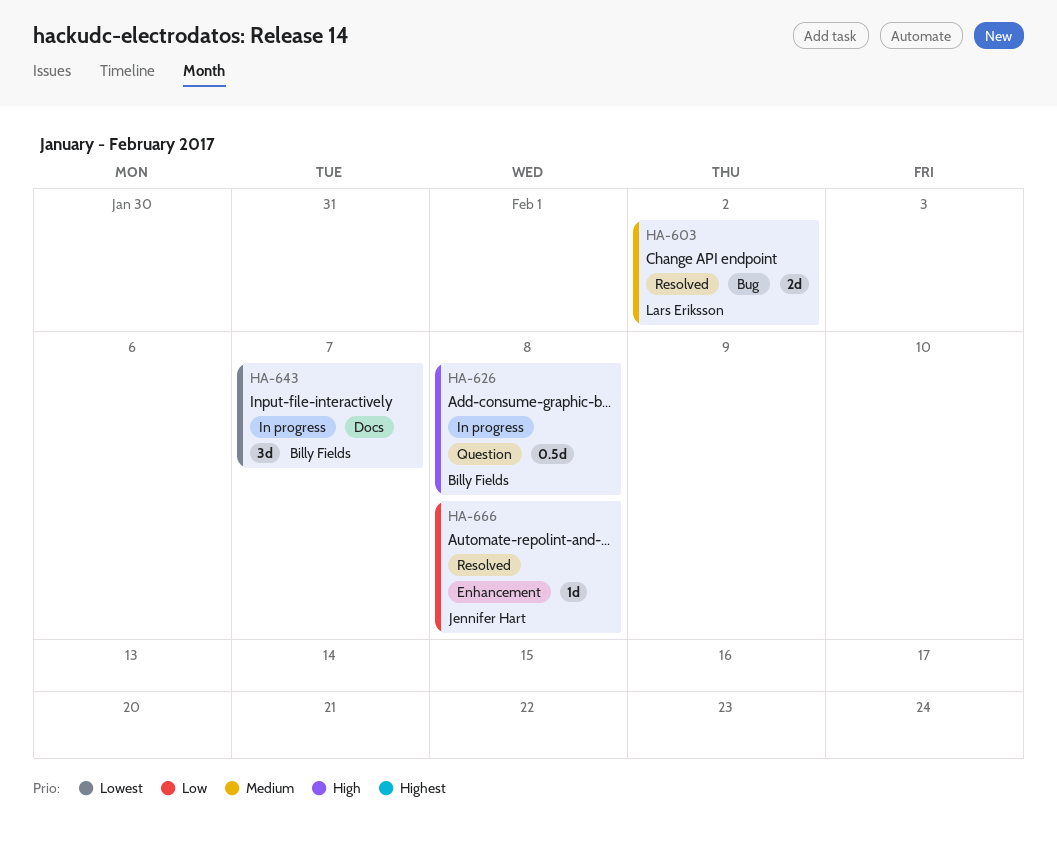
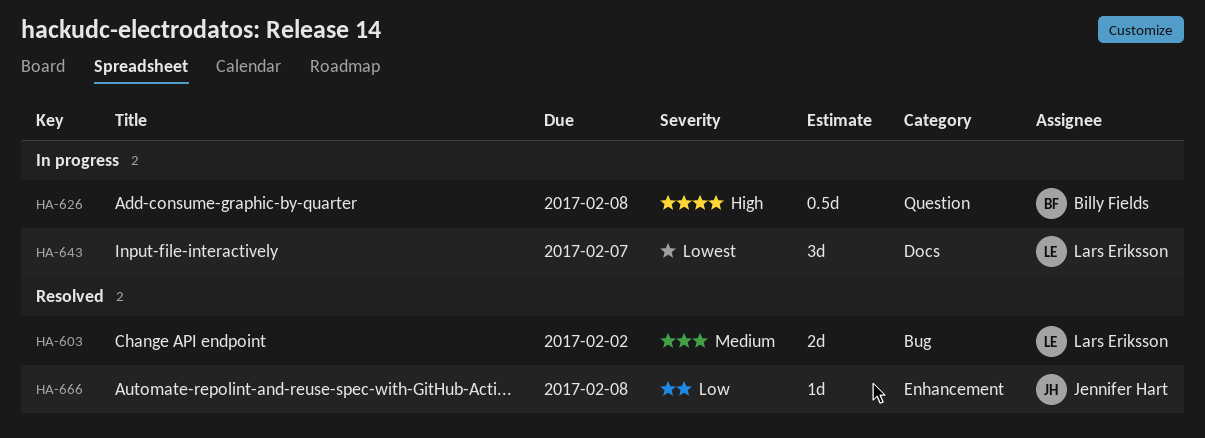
HA-643, owner: Billy Fields -> Lars Eriksson

